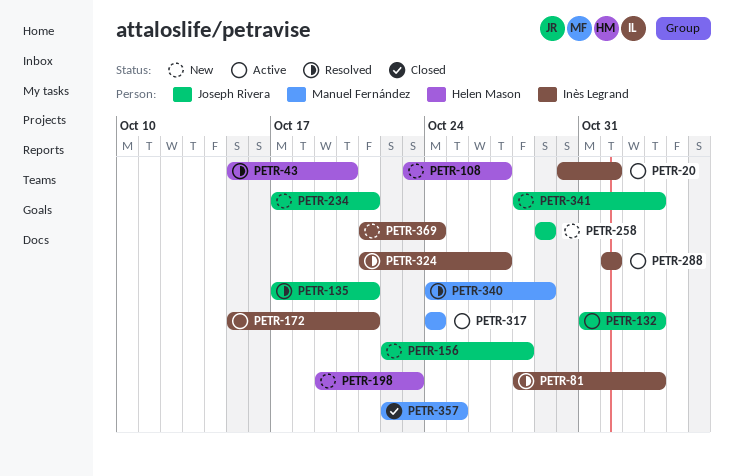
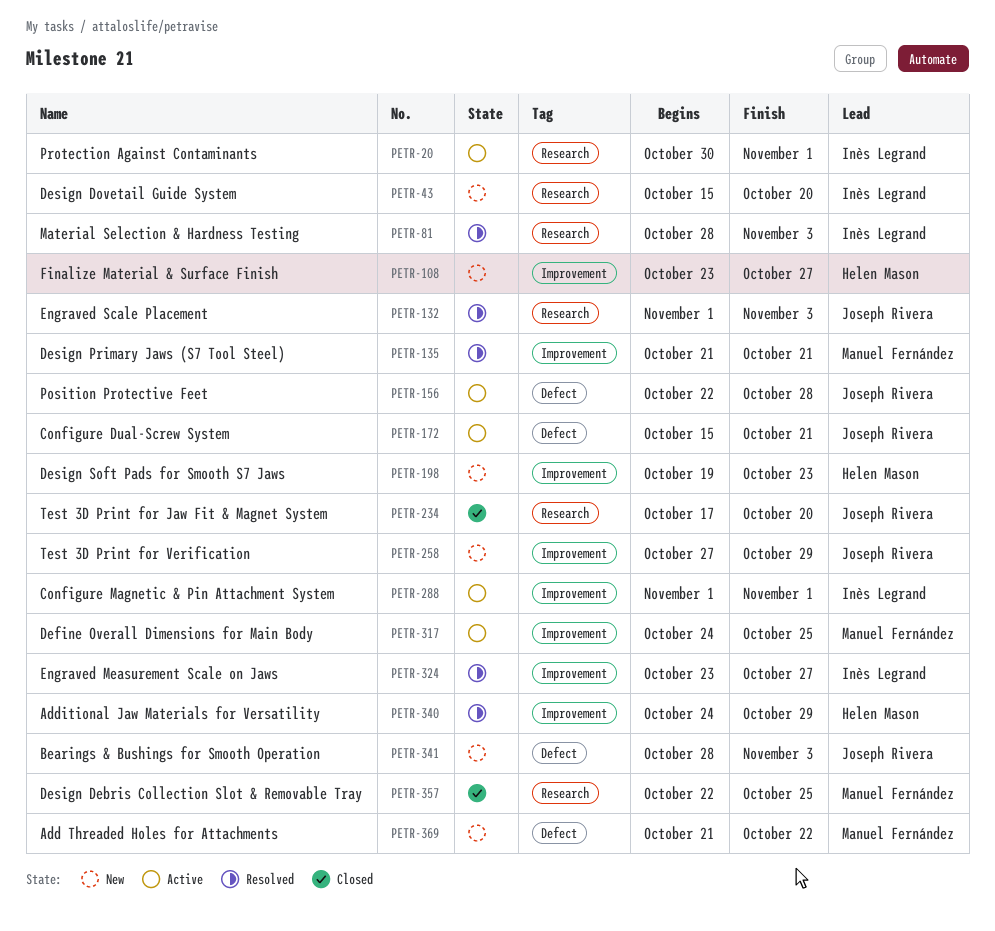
PETR-43, status: Resolved -> New
PETR-43, owner: Helen Mason -> Inès Legrand
PETR-132, status: Active -> Resolved
PETR-132, start: Oct 31 -> Nov 1
PETR-135, owner: Joseph Rivera -> Manuel Fernández
PETR-135, start: Oct 17 -> Oct 21
PETR-156, status: New -> Active
PETR-172, owner: Inès Legrand -> Joseph Rivera
PETR-234, status: New -> Closed
PETR-234, due: Oct 21 -> Oct 20
PETR-258, start: Oct 29 -> Oct 27
PETR-317, due: Oct 24 -> Oct 25
PETR-324, start: Oct 21 -> Oct 23
PETR-340, owner: Manuel Fernández -> Helen Mason
PETR-369, owner: Inès Legrand -> Manuel Fernández
PETR-369, due: Oct 24 -> Oct 22

